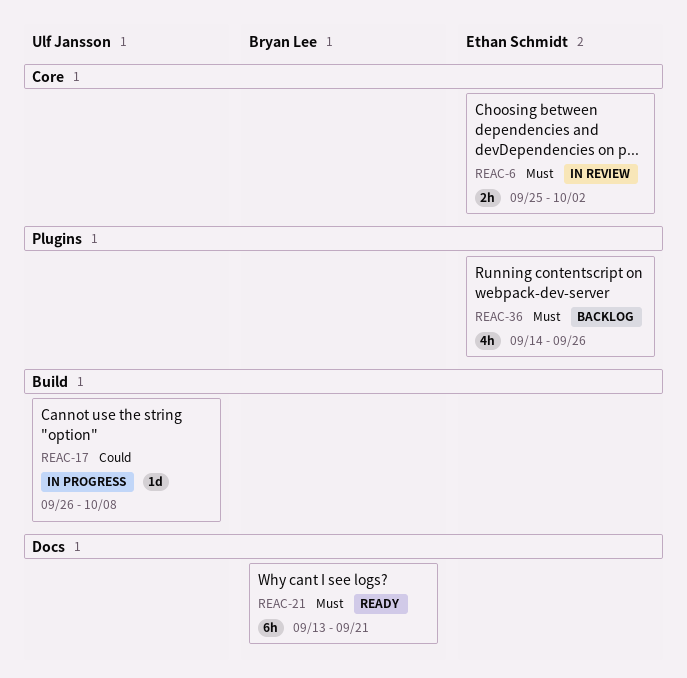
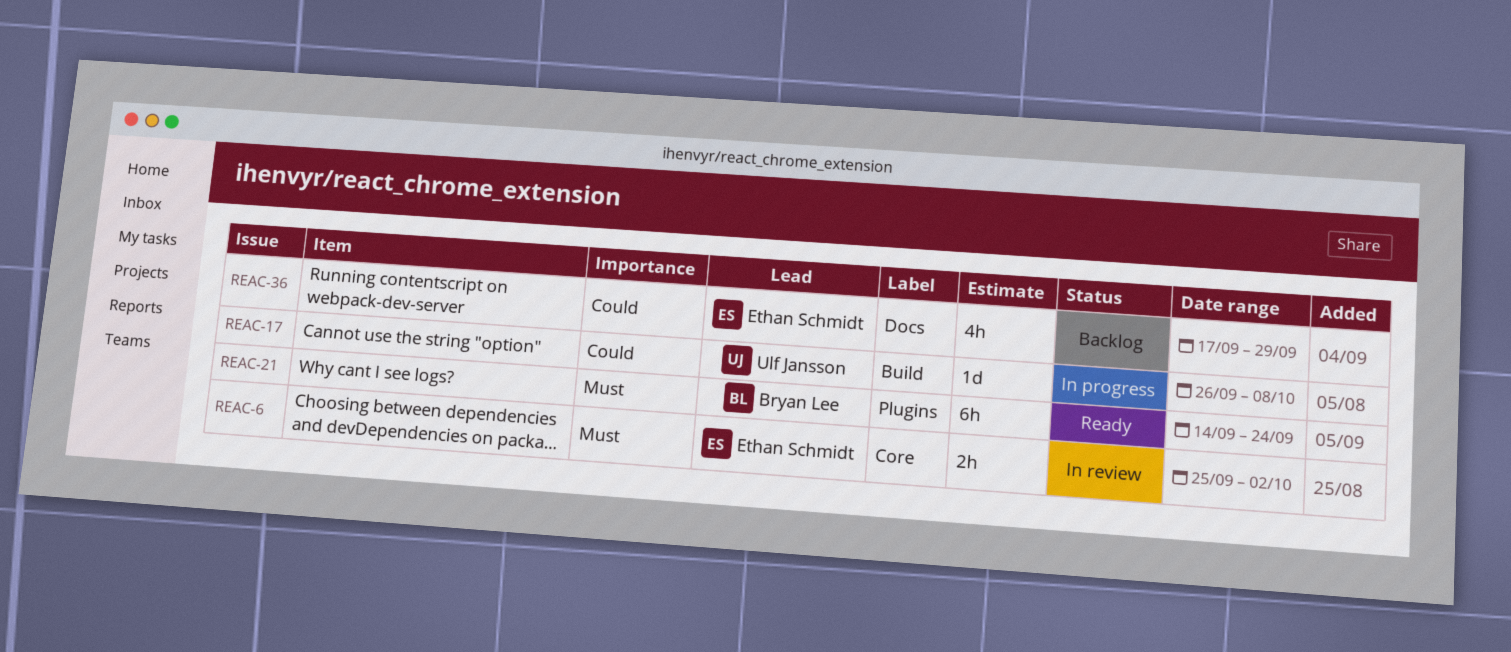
REAC-21, label: Docs -> Plugins
REAC-21, start: Sep 13 -> Sep 14
REAC-21, due: Sep 21 -> Sep 24
REAC-36, priority: Must -> Could
REAC-36, label: Plugins -> Docs
REAC-36, start: Sep 14 -> Sep 17
REAC-36, due: Sep 26 -> Sep 29

